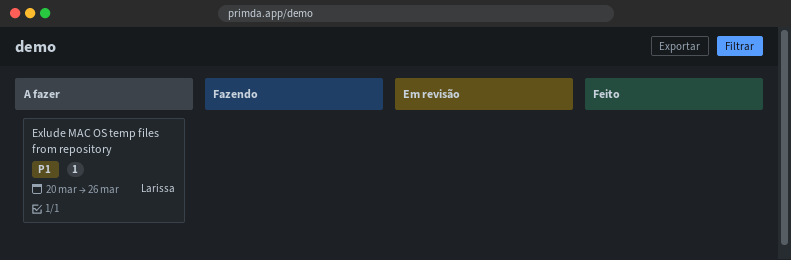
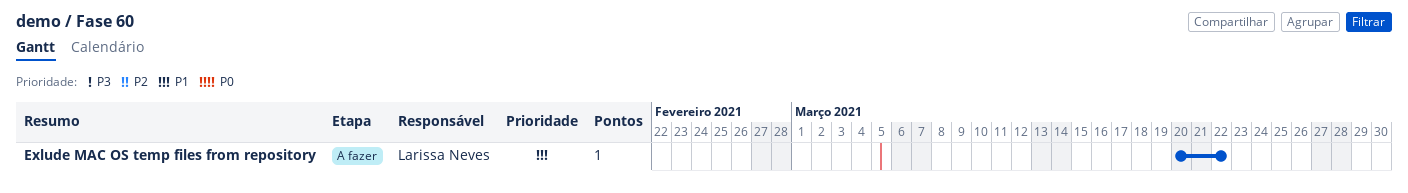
Exlude MAC OS temp files from repository, due: Mar 26 -> Mar 22

